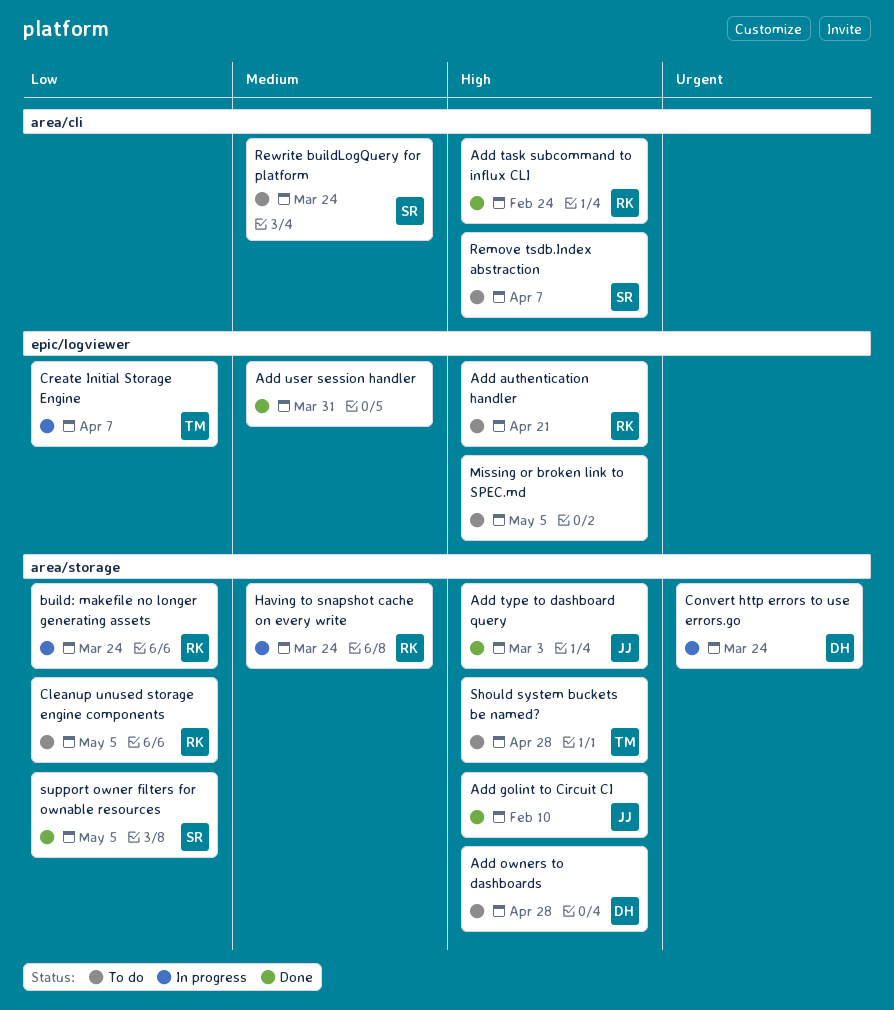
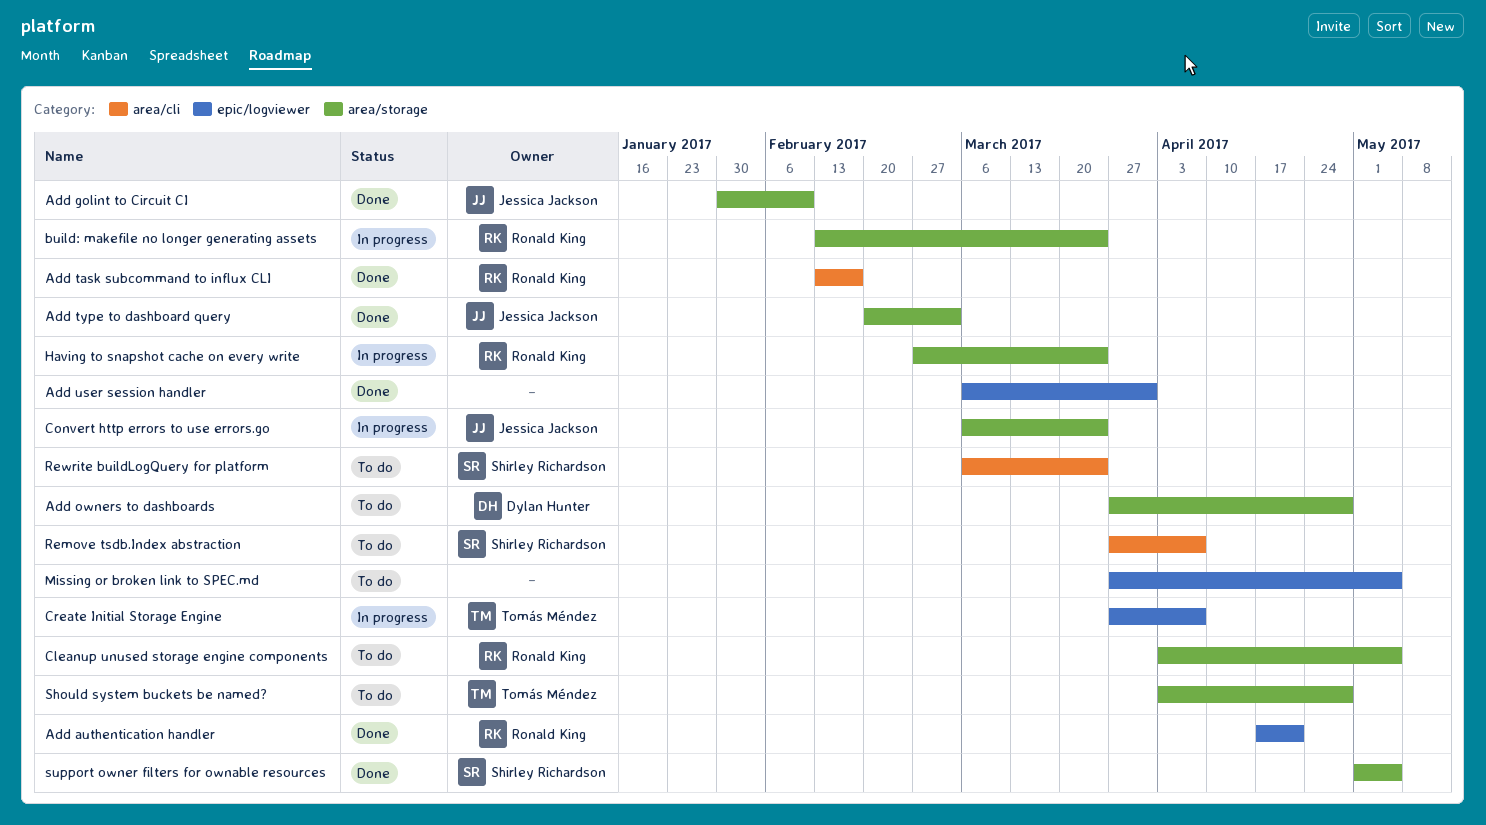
Add authentication handler, status: To do -> Done
Add task subcommand to influx CLI, due: Feb 24 -> Feb 17
Convert http errors to use errors.go, owner: Dylan Hunter -> Jessica Jackson

